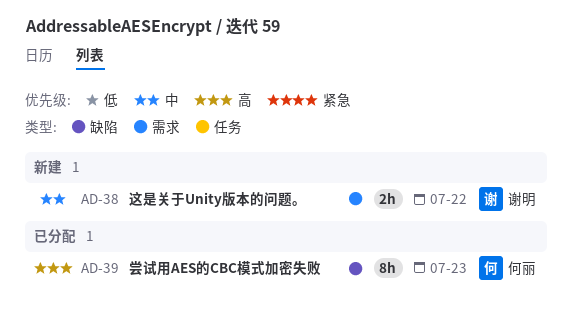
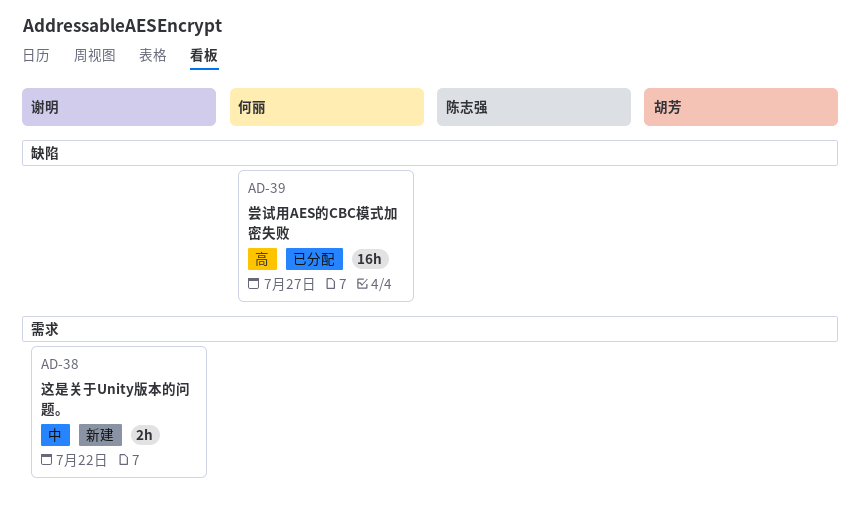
AD-39, estimate: 8h -> 16h
AD-39, due: Jul 23 -> Jul 27

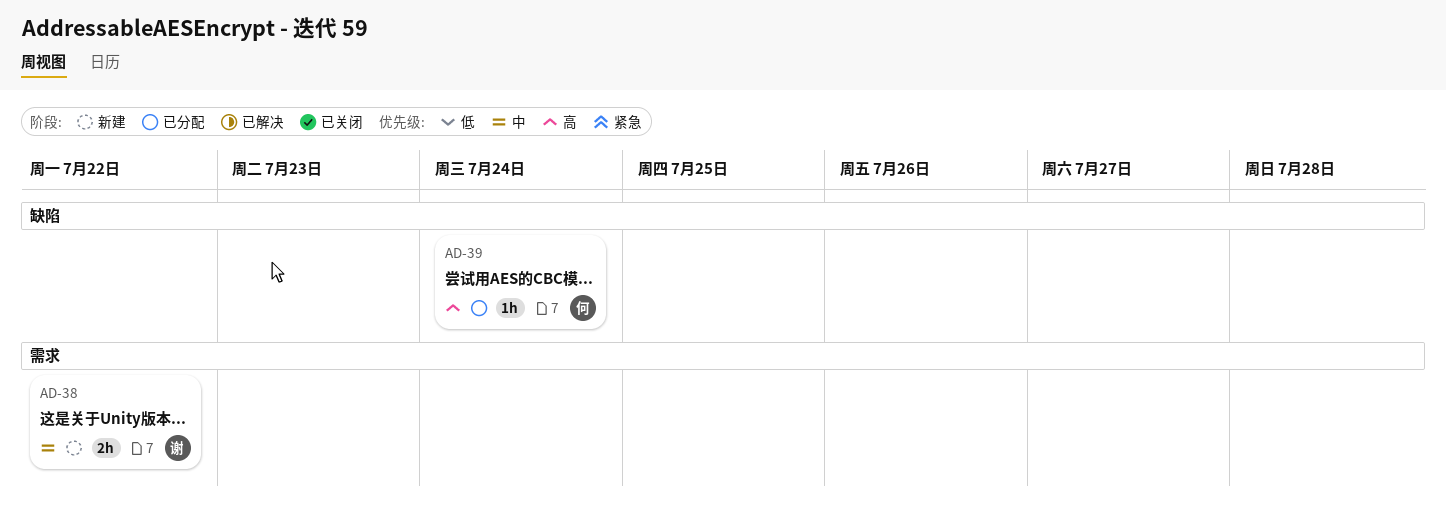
AD-39, estimate: 16h -> 1h
AD-39, due: Jul 27 -> Jul 24

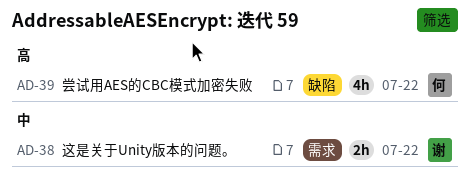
AD-39, estimate: 1h -> 4h
AD-39, due: Jul 24 -> Jul 22

